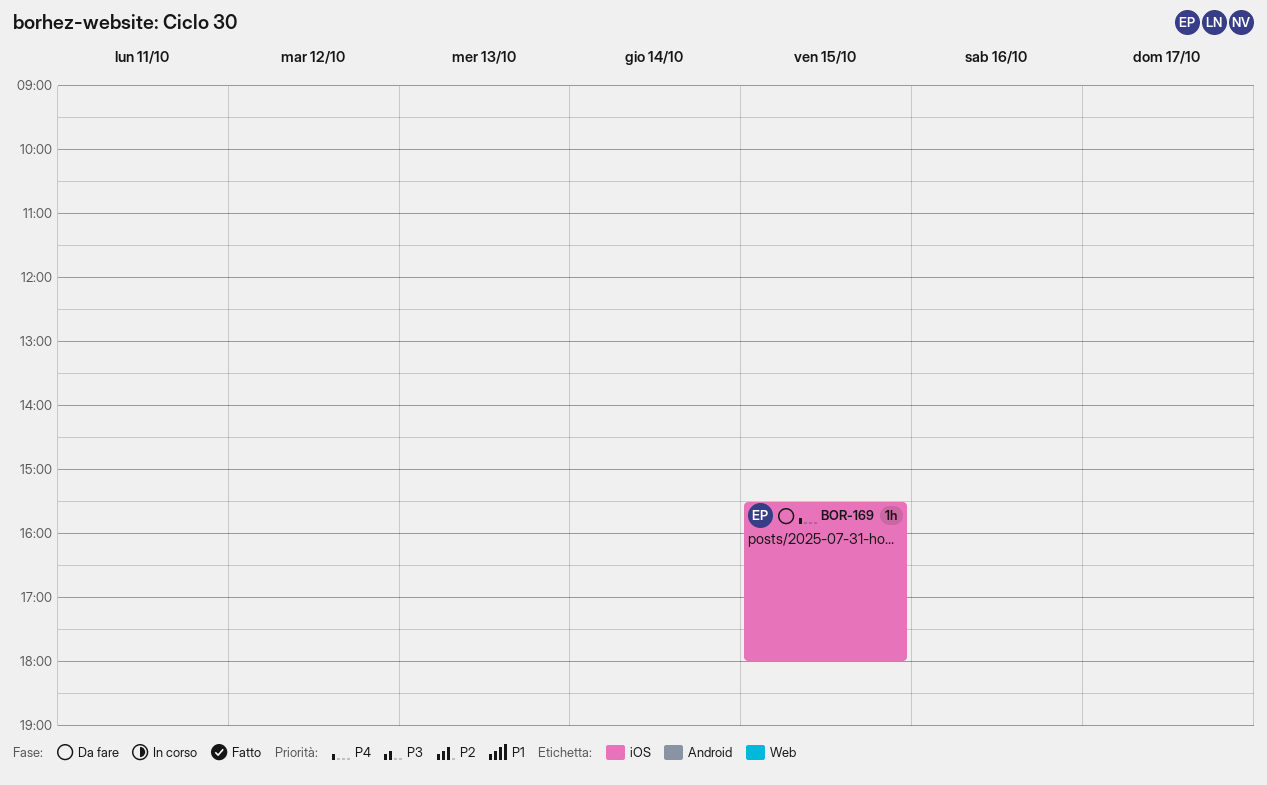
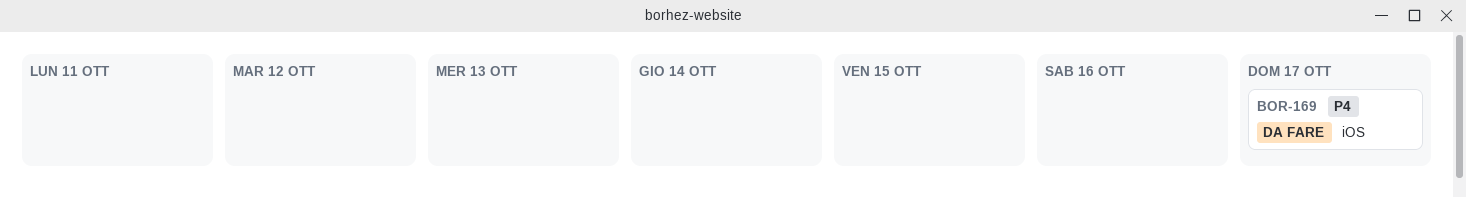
BOR-169, day: Oct 15 -> Oct 17

